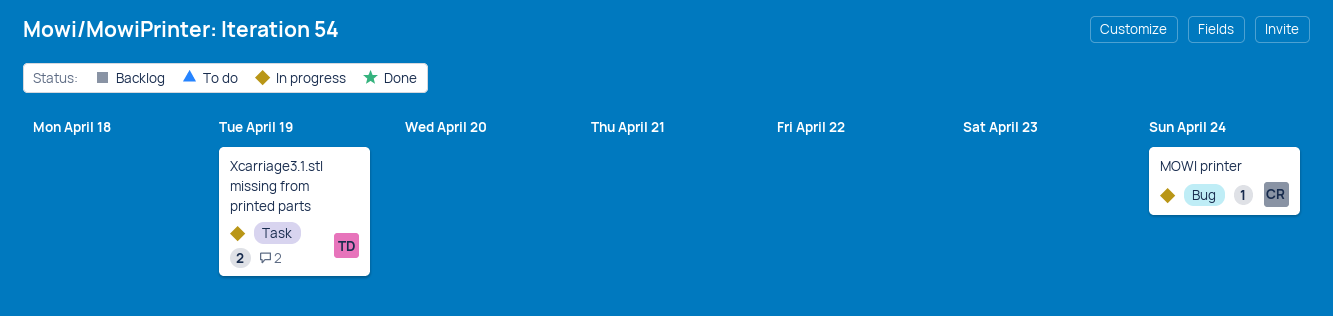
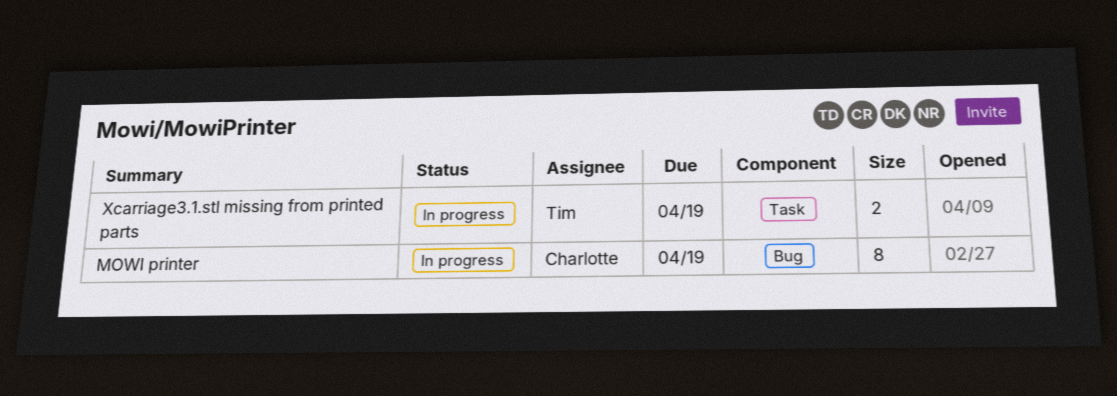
MOWI printer, estimate: 1 -> 8
MOWI printer, due: Apr 24 -> Apr 19

